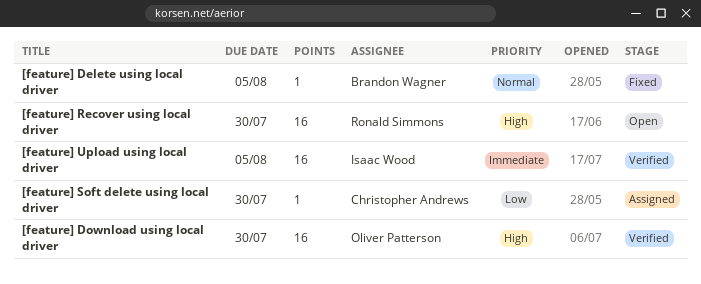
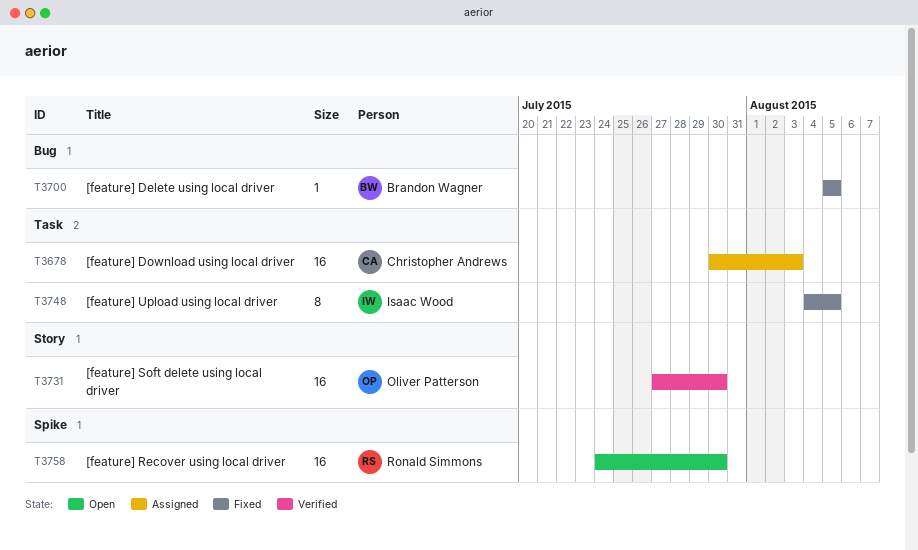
[feature] Download using local driver, status: Verified -> Assigned
[feature] Download using local driver, owner: Oliver Patterson -> Christopher Andrews
[feature] Download using local driver, due: Jul 30 -> Aug 3
[feature] Soft delete using local driver, status: Assigned -> Verified
[feature] Soft delete using local driver, owner: Christopher Andrews -> Oliver Patterson
[feature] Soft delete using local driver, estimate: 1 -> 16
[feature] Upload using local driver, status: Verified -> Fixed
[feature] Upload using local driver, estimate: 16 -> 8

